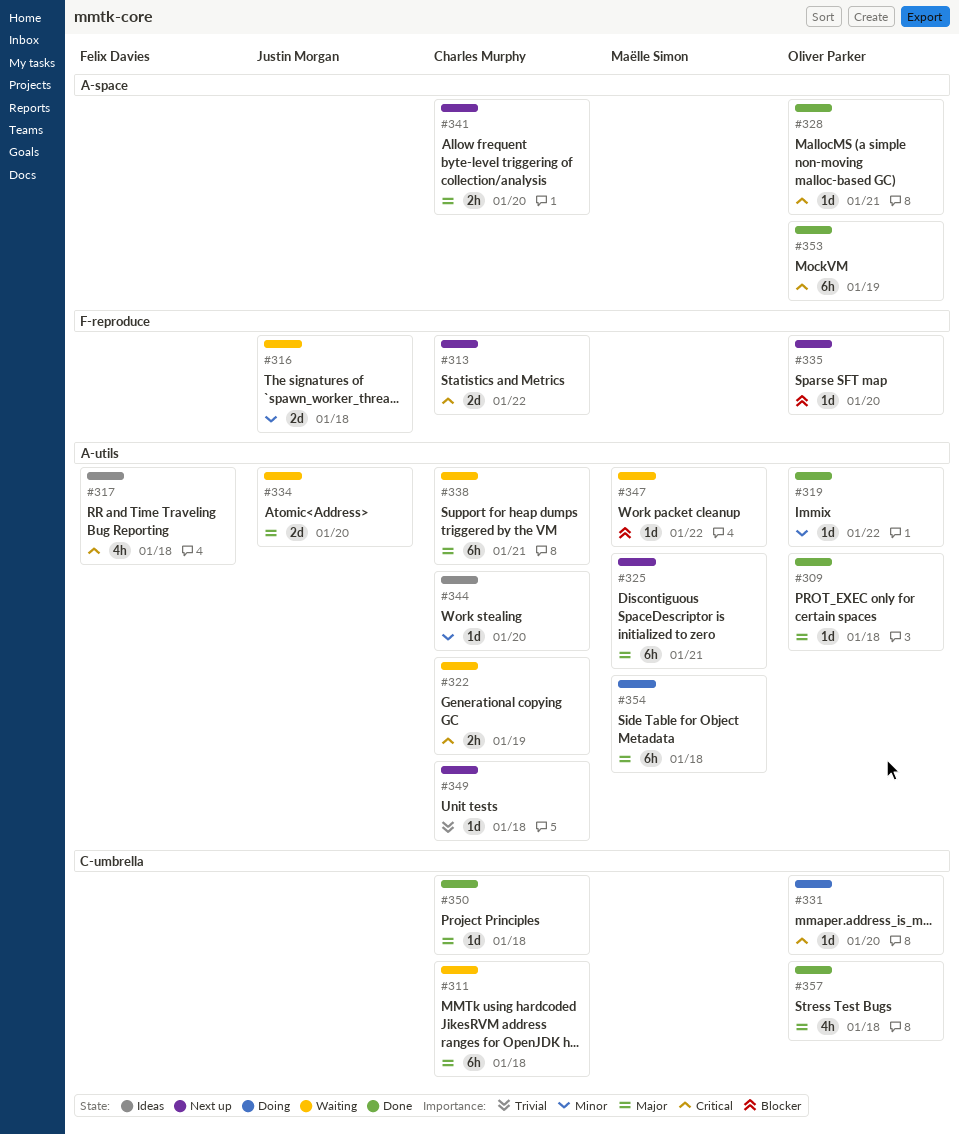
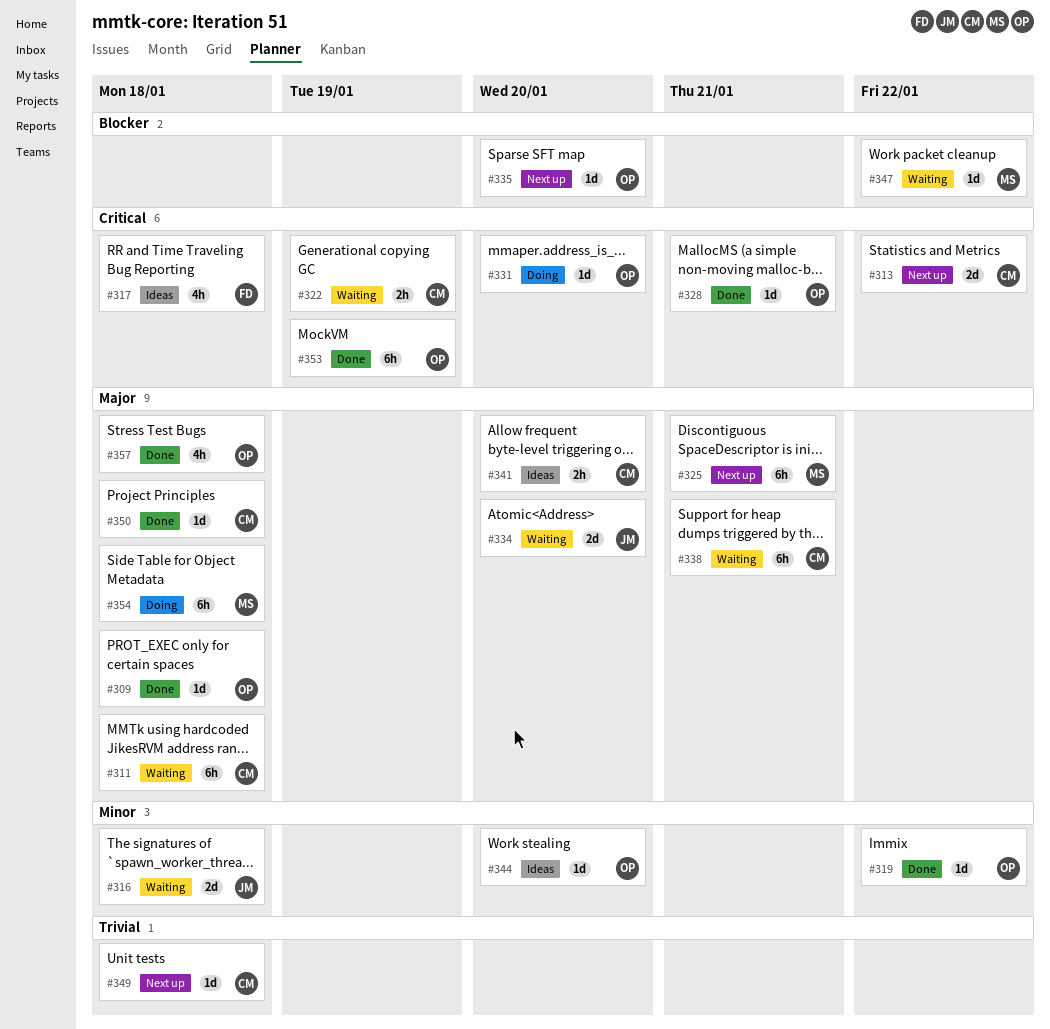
#341, status: Next up -> Ideas
#344, owner: Charles Murphy -> Oliver Parker

